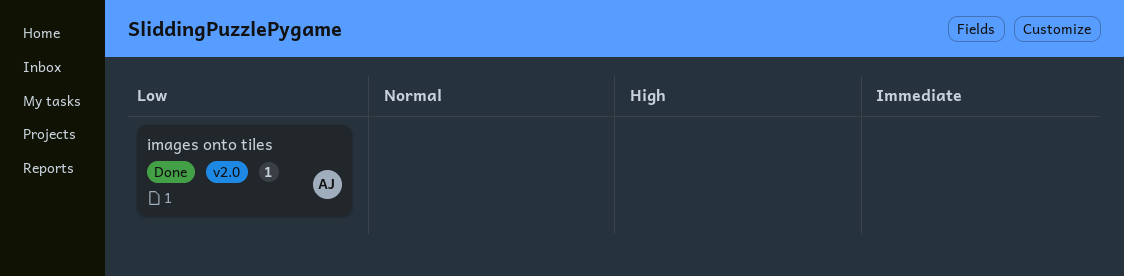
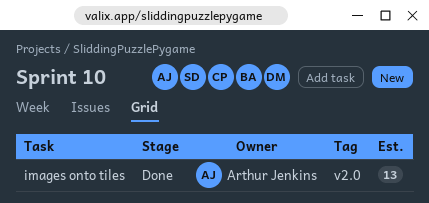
images onto tiles, estimate: 1 -> 13

